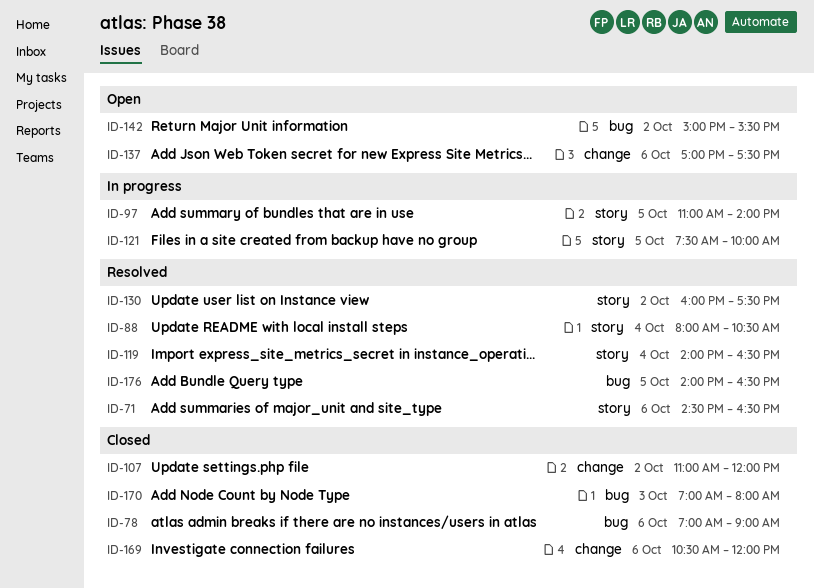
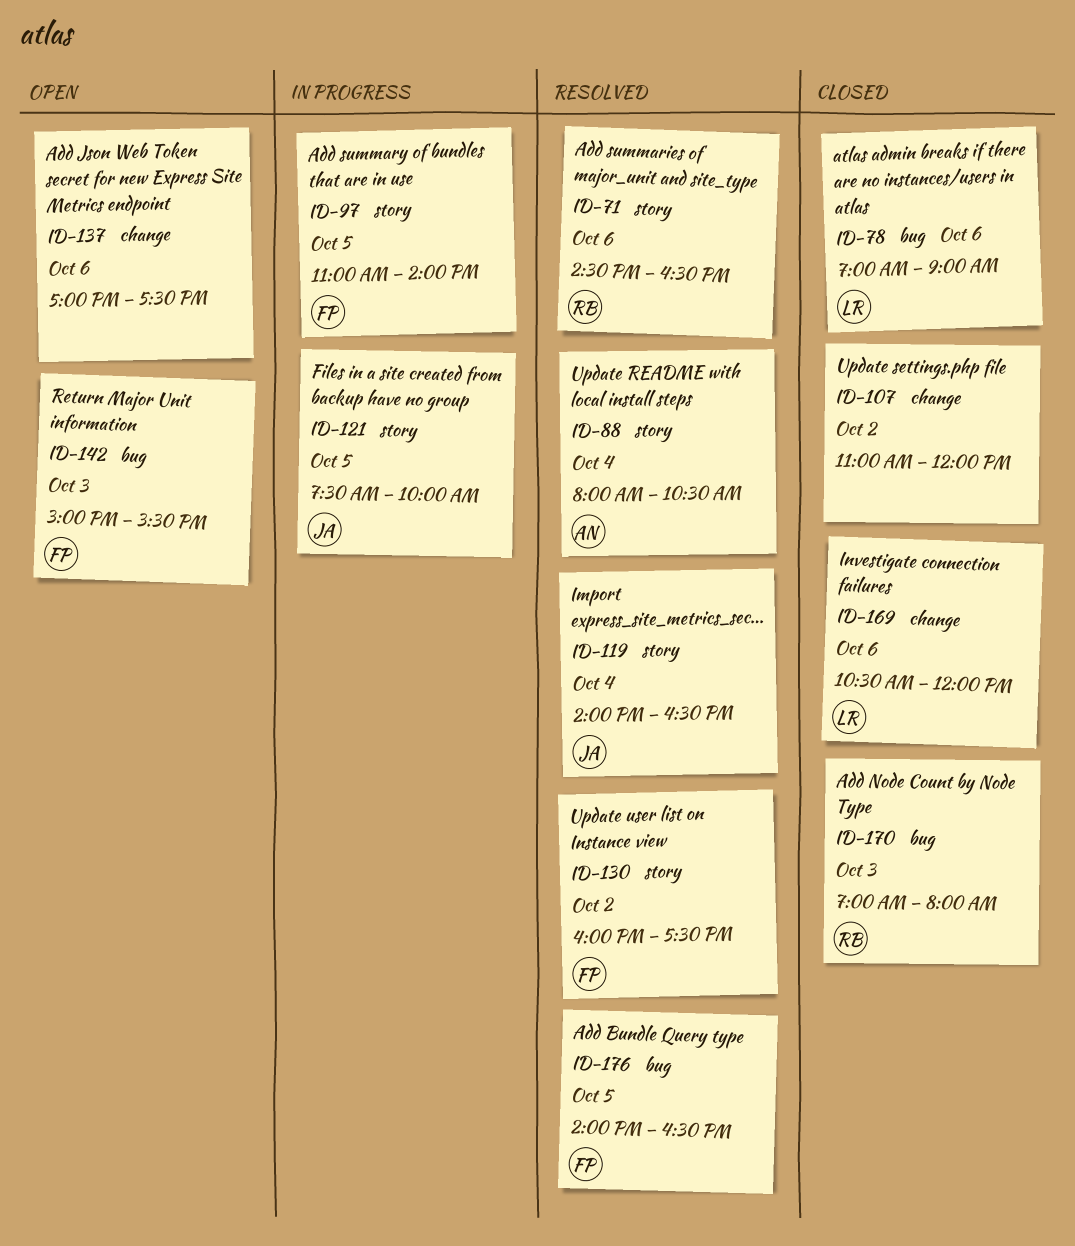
ID-142, day: Oct 2 -> Oct 3

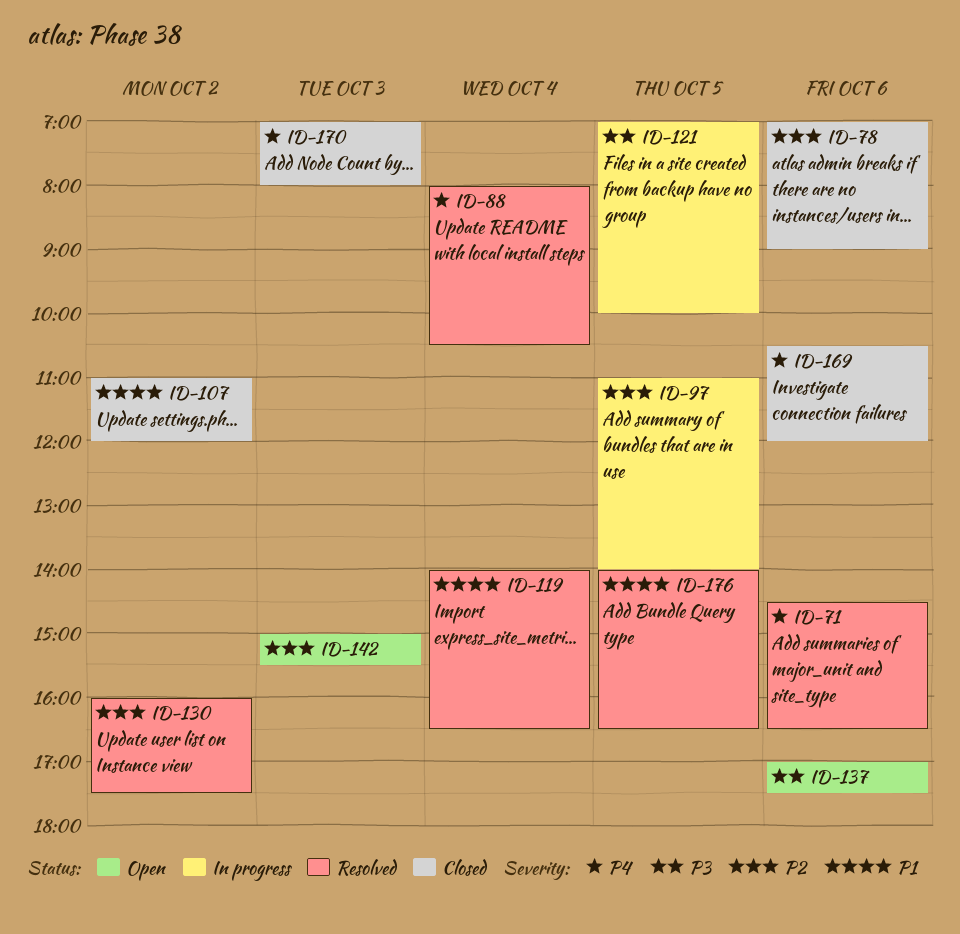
ID-121, begins: 07:30 -> 07:00

